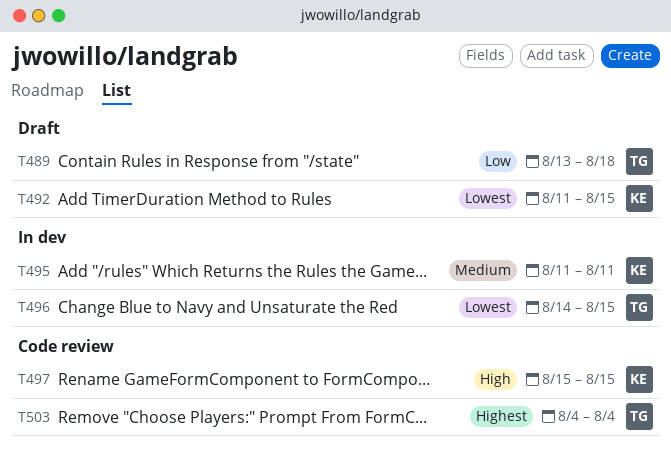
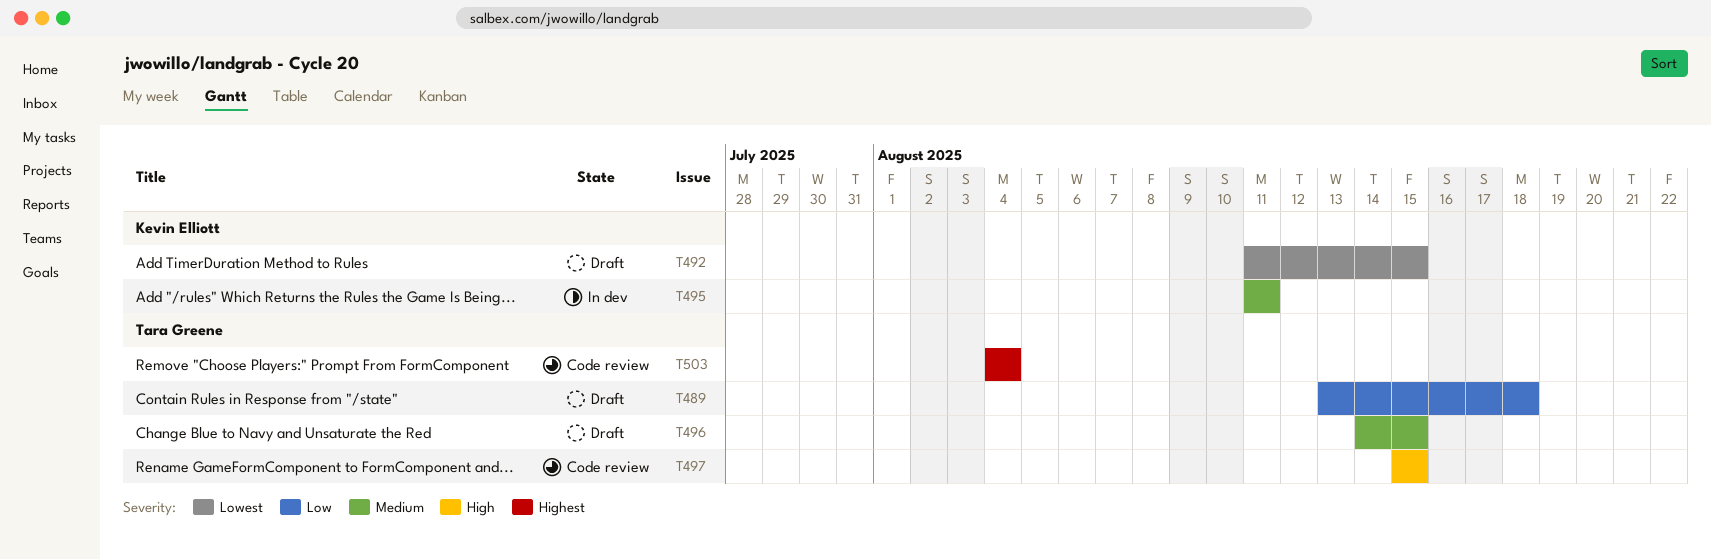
T496, status: In dev -> Draft
T496, priority: Lowest -> Medium
T497, owner: Kevin Elliott -> Tara Greene

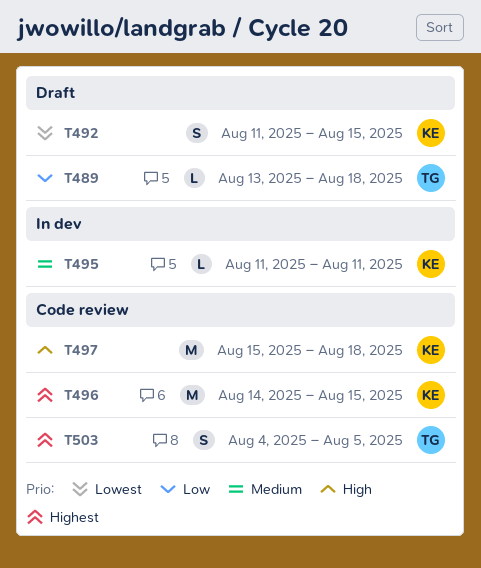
T496, status: Draft -> Code review
T496, owner: Tara Greene -> Kevin Elliott
T496, priority: Medium -> Highest
T497, owner: Tara Greene -> Kevin Elliott
T497, due: Aug 15 -> Aug 18
T503, due: Aug 4 -> Aug 5

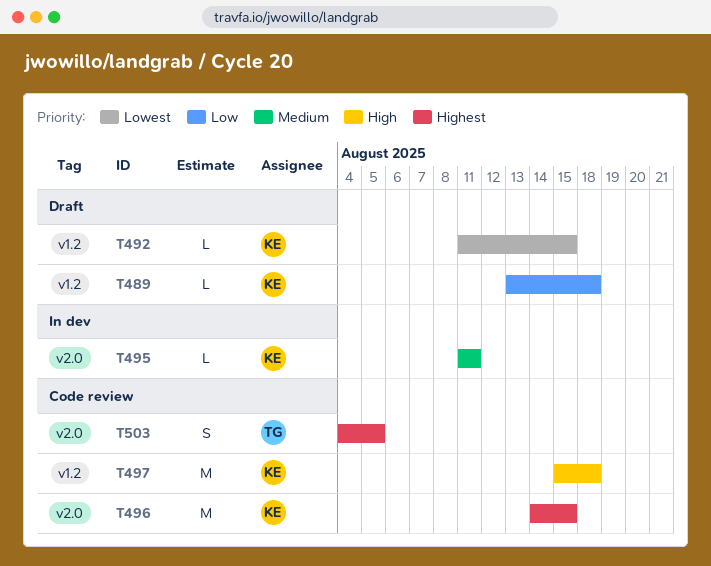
T489, owner: TG -> KE
T492, estimate: S -> L

